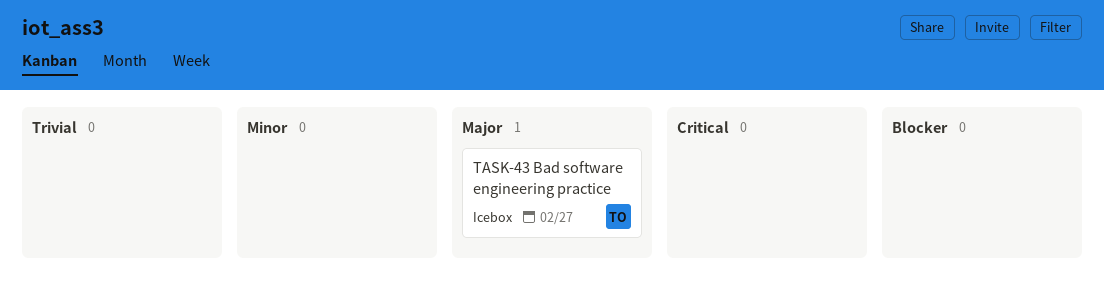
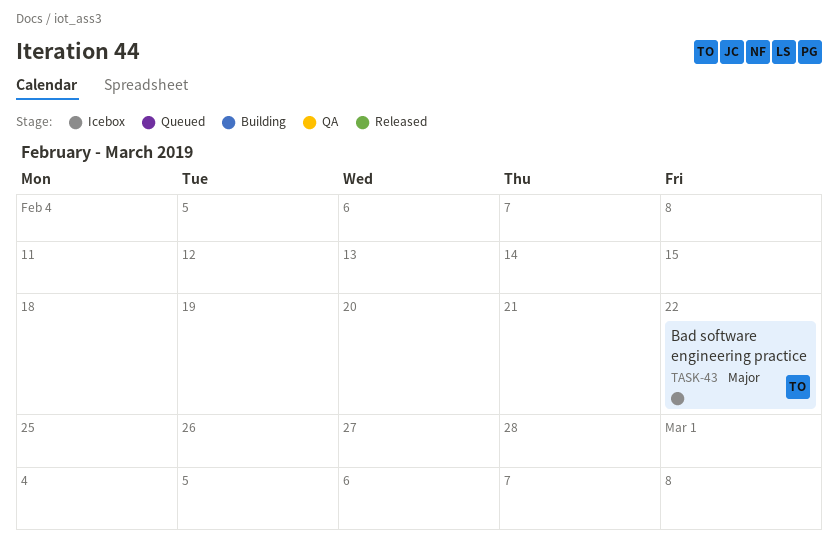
TASK-43, due: Feb 27 -> Feb 22

